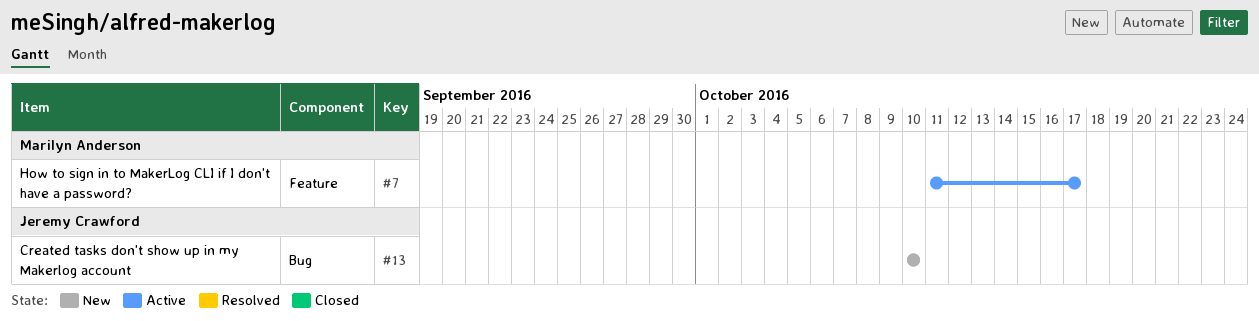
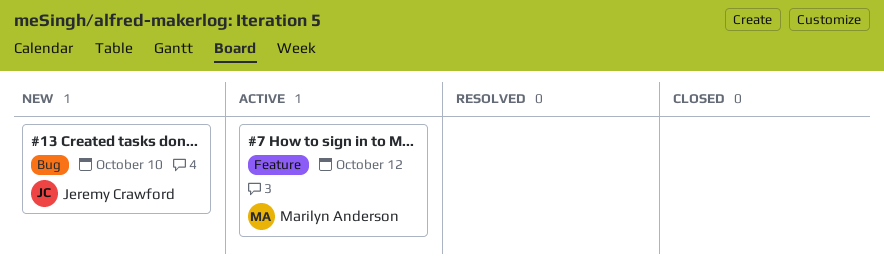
#7, due: Oct 17 -> Oct 12

